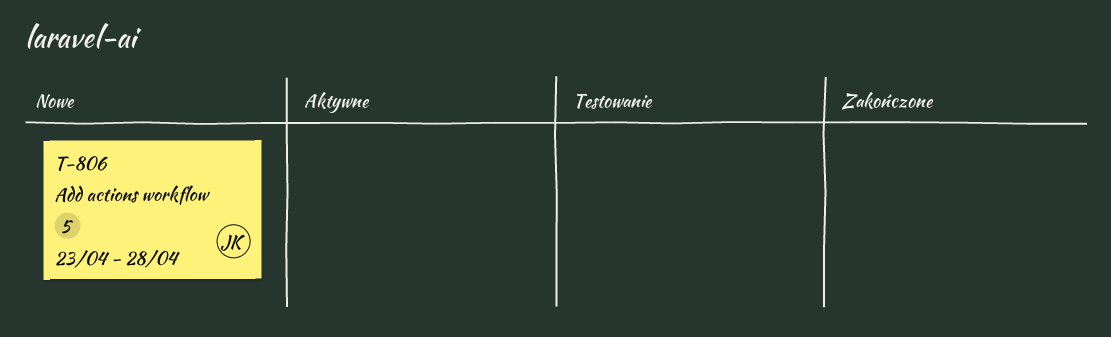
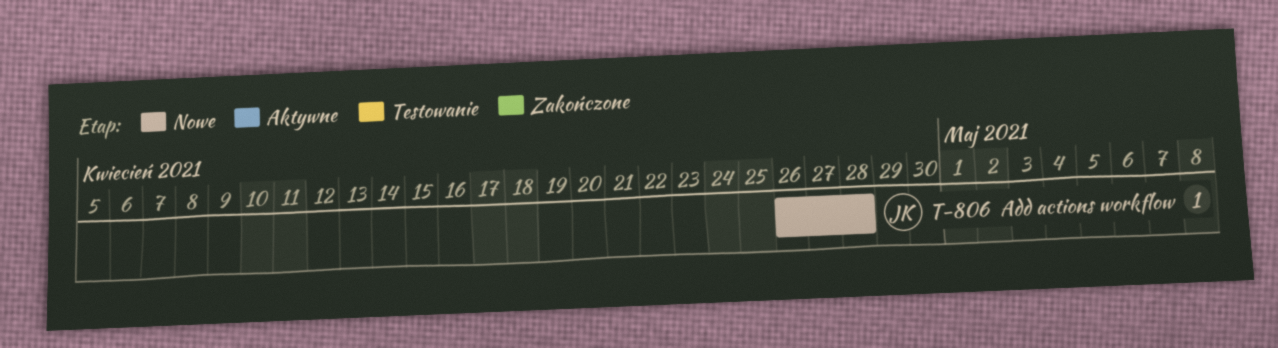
T-806, estimate: 5 -> 1
T-806, start: Apr 23 -> Apr 26

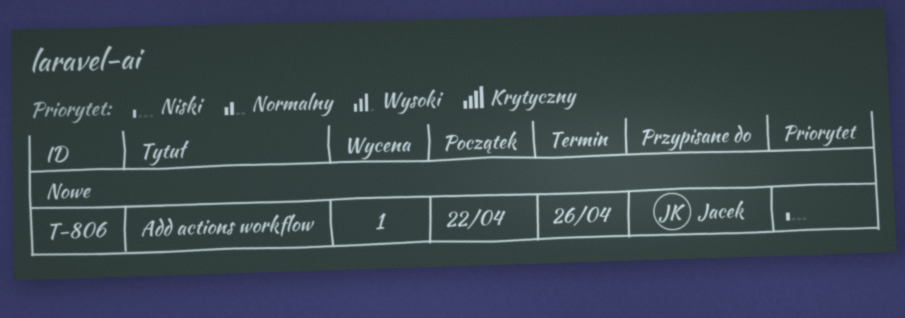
T-806, start: Apr 26 -> Apr 22
T-806, due: Apr 28 -> Apr 26

